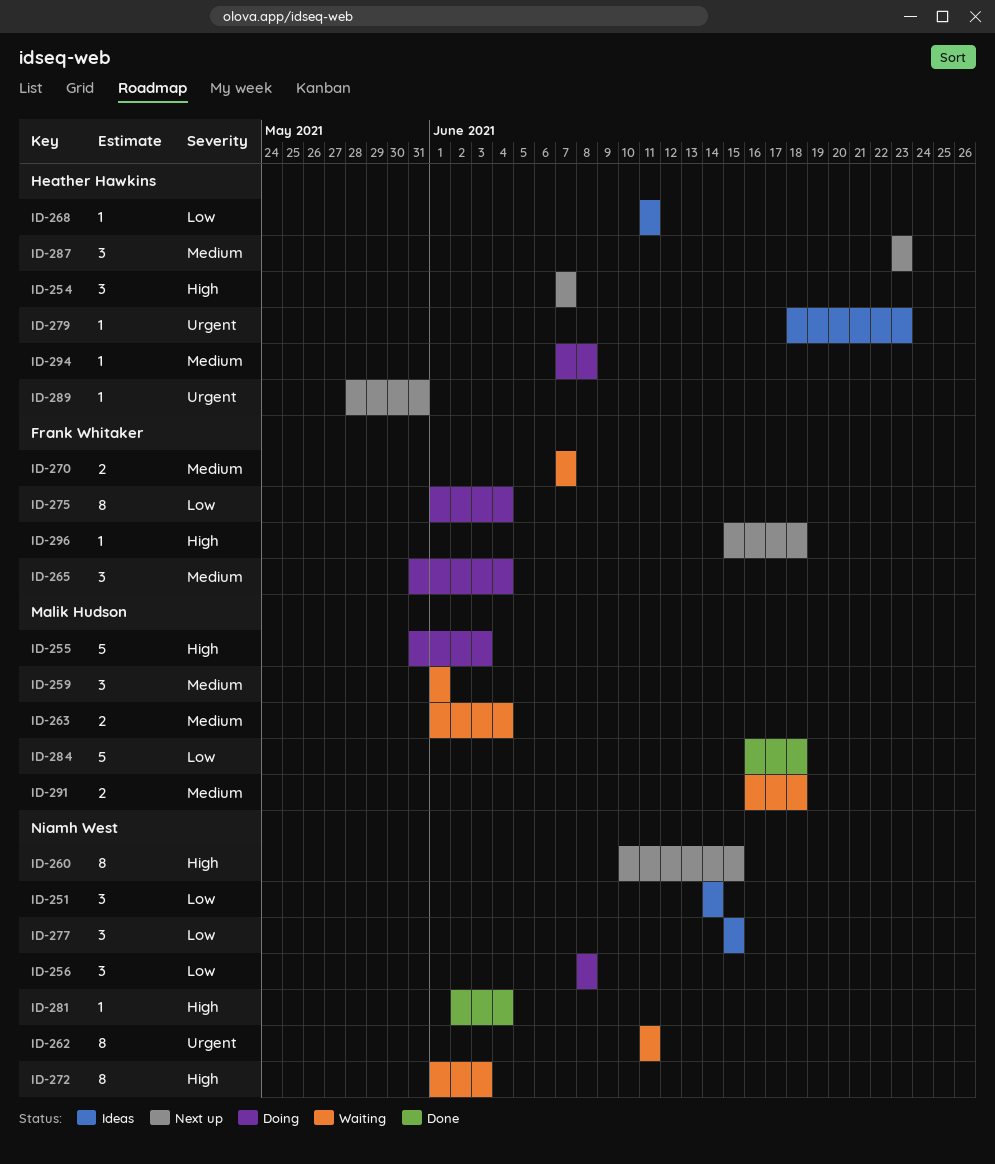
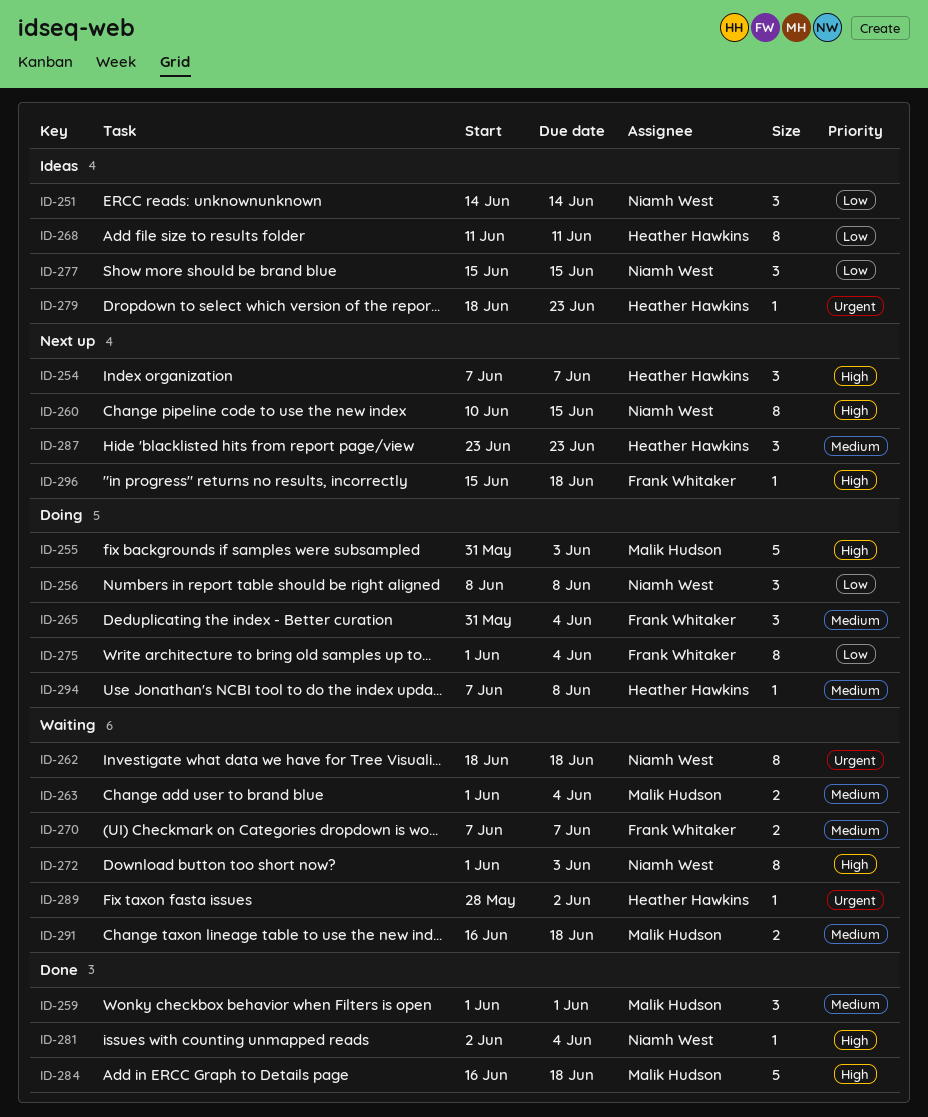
ID-259, status: Waiting -> Done
ID-262, start: Jun 11 -> Jun 18
ID-262, due: Jun 11 -> Jun 18
ID-268, estimate: 1 -> 8
ID-284, priority: Low -> High
ID-289, status: Next up -> Waiting
ID-289, due: May 31 -> Jun 2

